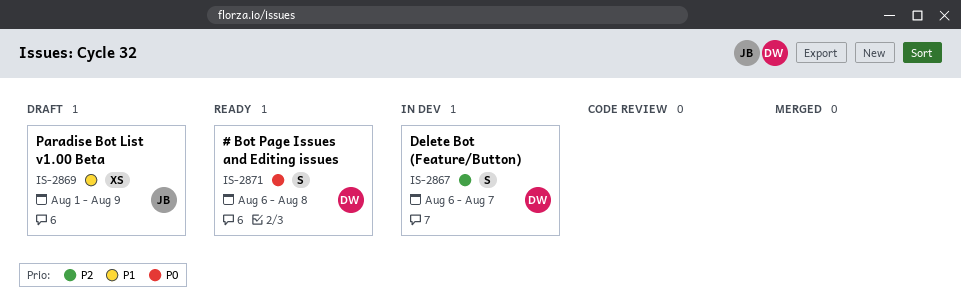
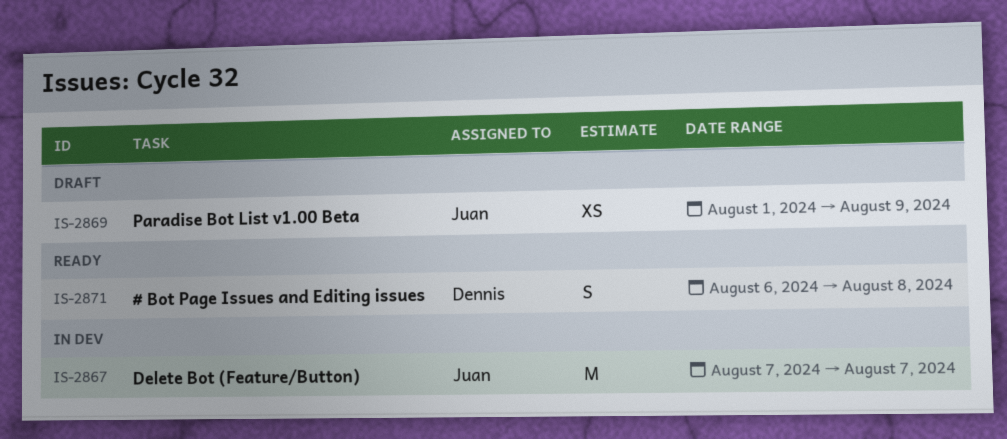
IS-2867, owner: Dennis -> Juan
IS-2867, estimate: S -> M
IS-2867, start: Aug 6 -> Aug 7

